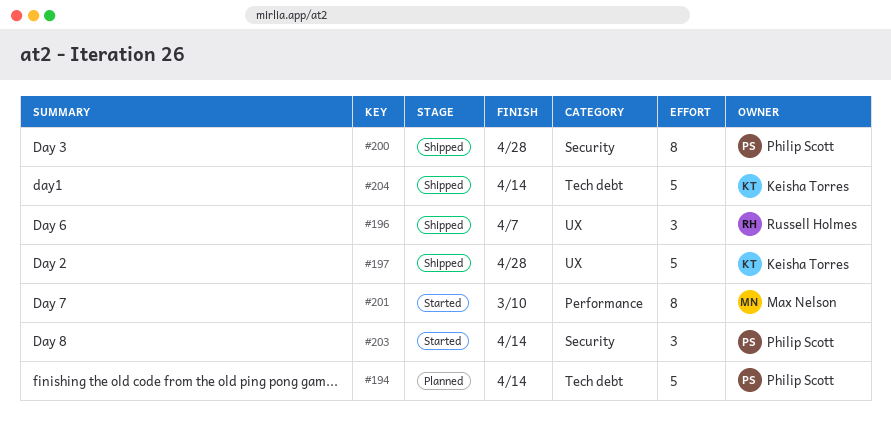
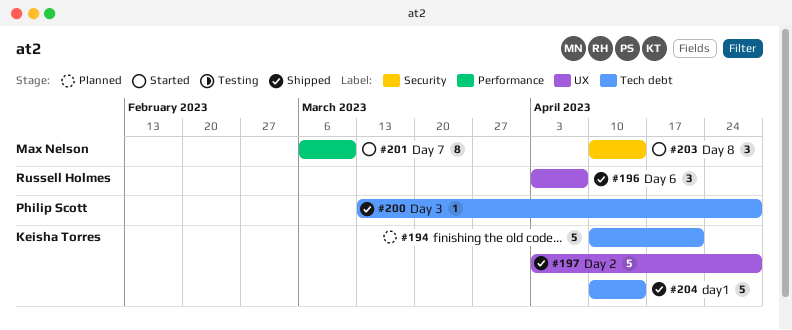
#194, owner: Philip Scott -> Keisha Torres
#194, due: Apr 14 -> Apr 21
#200, label: Security -> Tech debt
#200, estimate: 8 -> 1
#203, owner: Philip Scott -> Max Nelson

